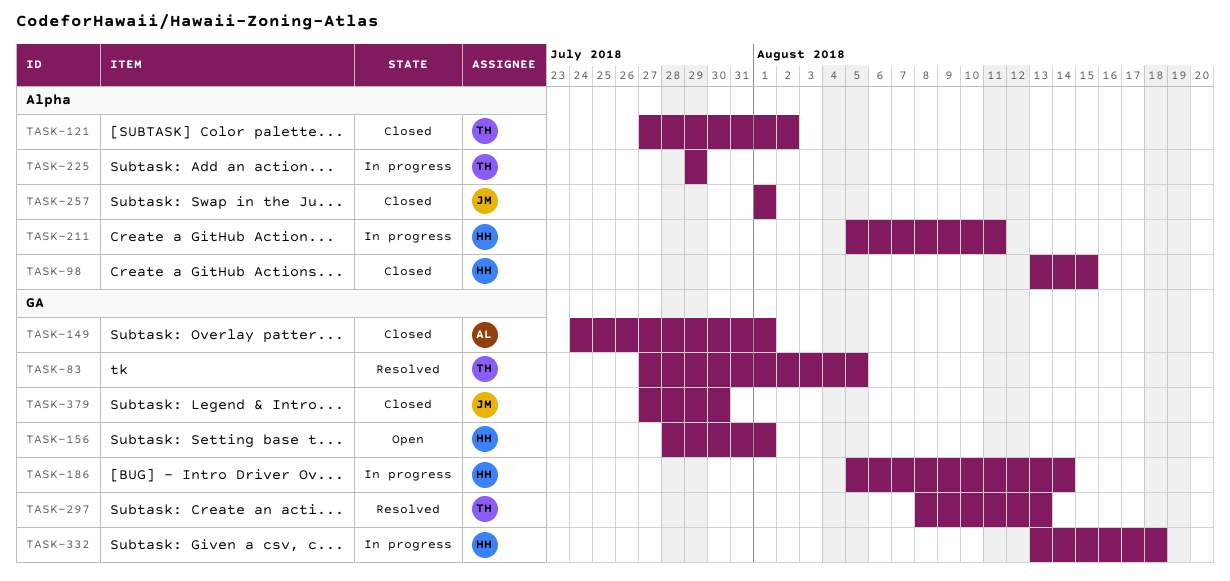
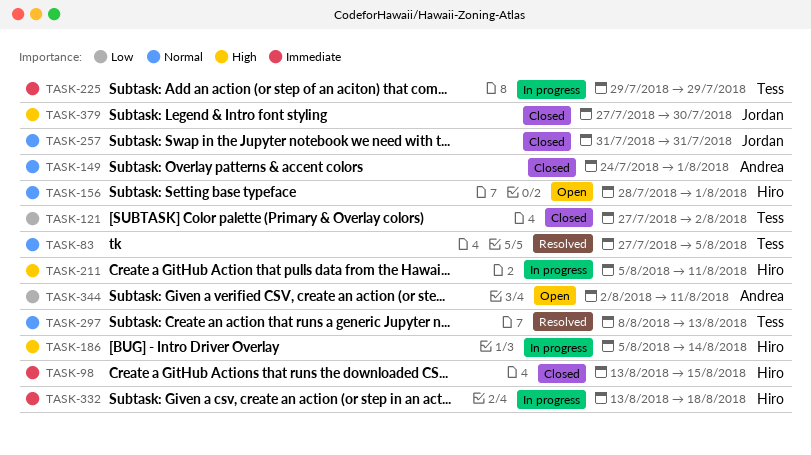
TASK-257, start: Aug 1 -> Jul 31
TASK-257, due: Aug 1 -> Jul 31
TASK-344: none -> present

